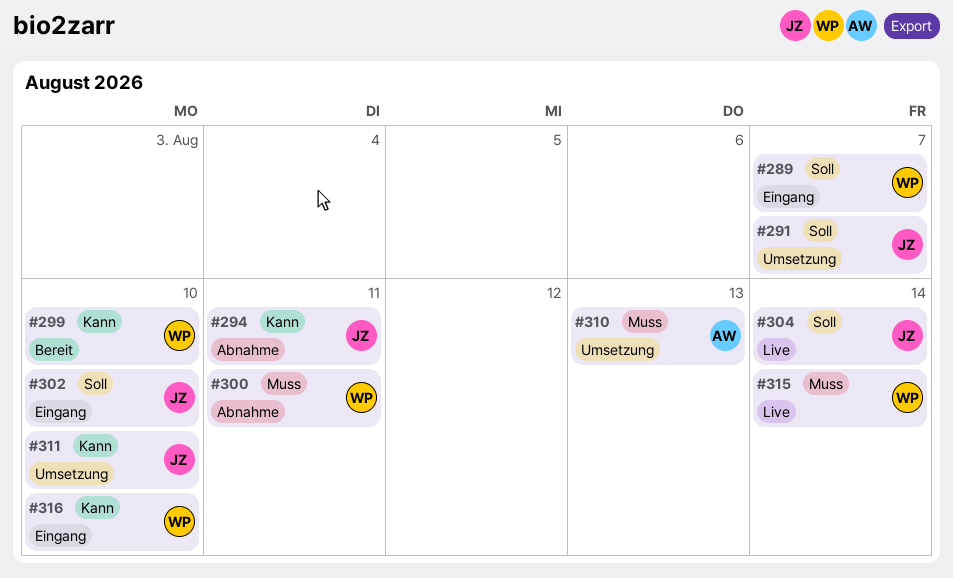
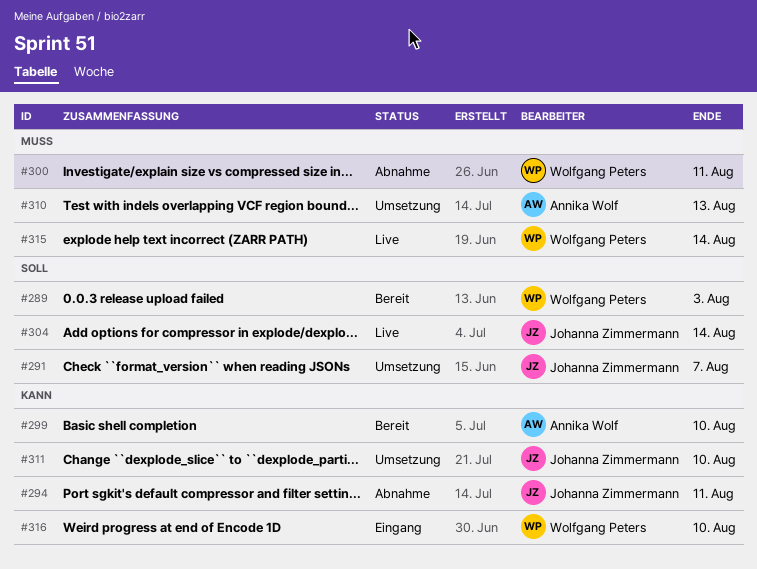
#289, status: Eingang -> Bereit
#289, due: Aug 7 -> Aug 3
#299, owner: Wolfgang Peters -> Annika Wolf
#302: present -> none

